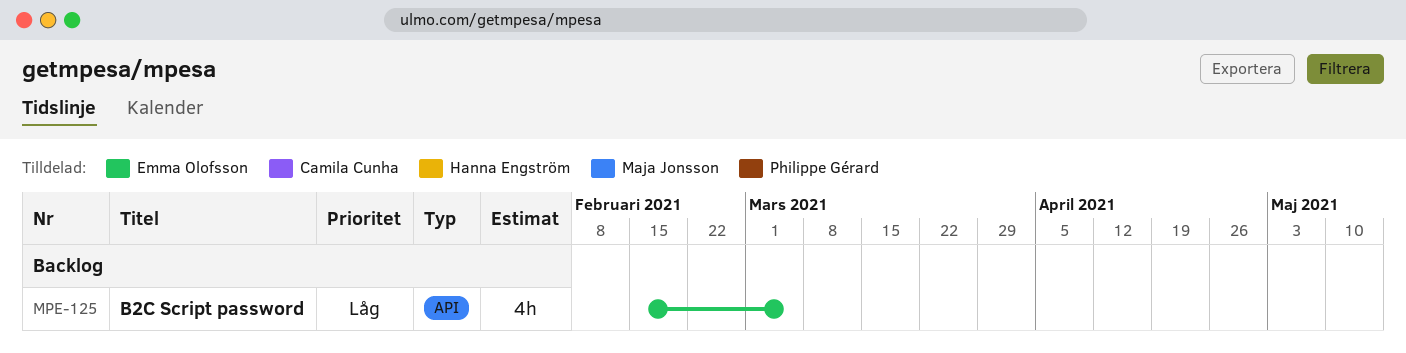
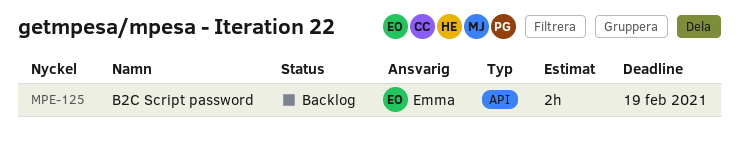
MPE-125, estimate: 4h -> 2h
MPE-125, due: Mar 5 -> Feb 19

